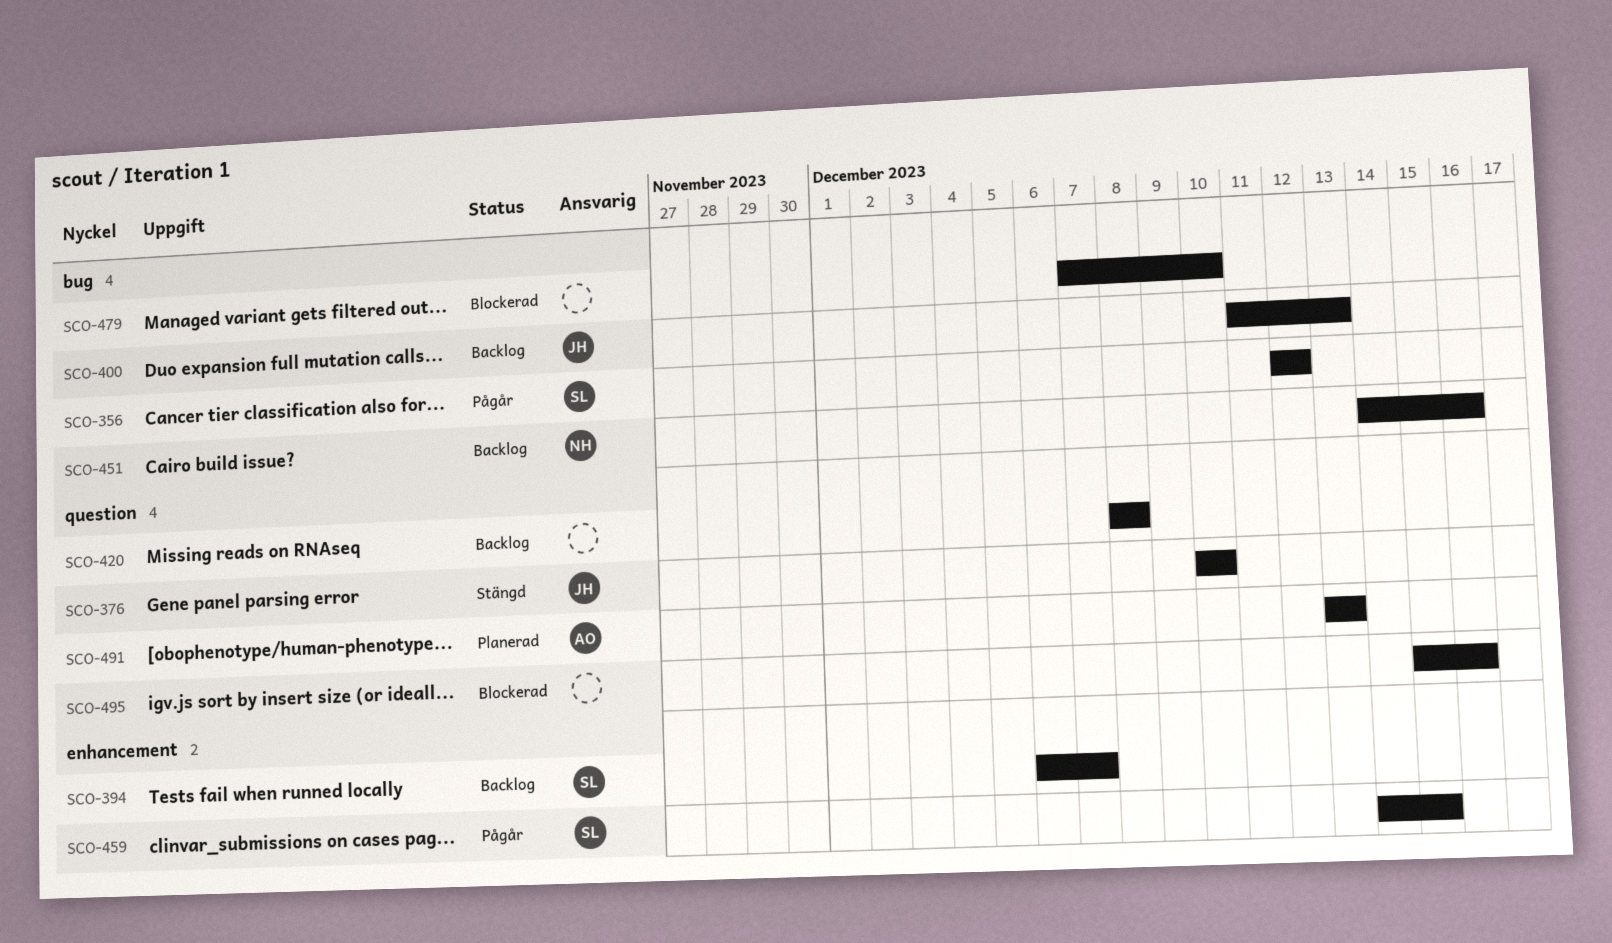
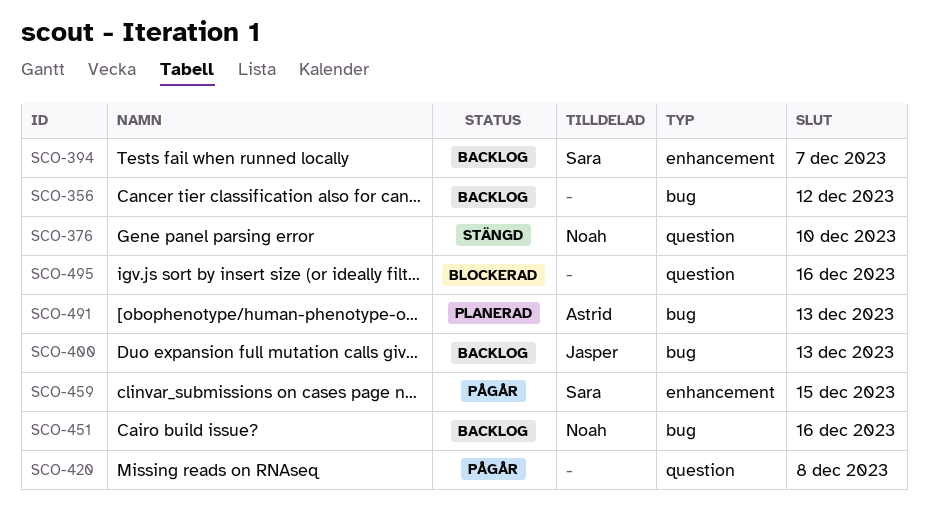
SCO-356, status: Pågår -> Backlog
SCO-356, owner: Sara -> none
SCO-376, owner: Jasper -> Noah
SCO-420, status: Backlog -> Pågår
SCO-479: present -> none
SCO-491, label: question -> bug

